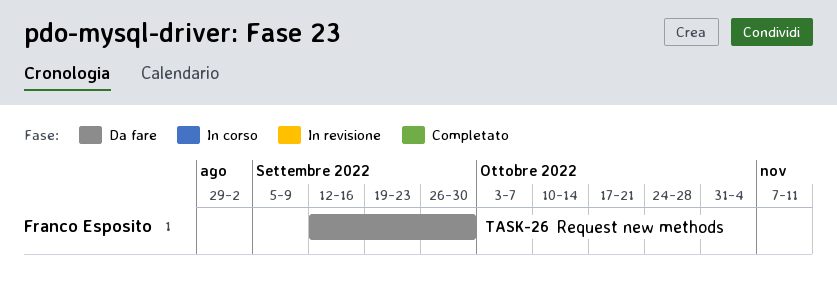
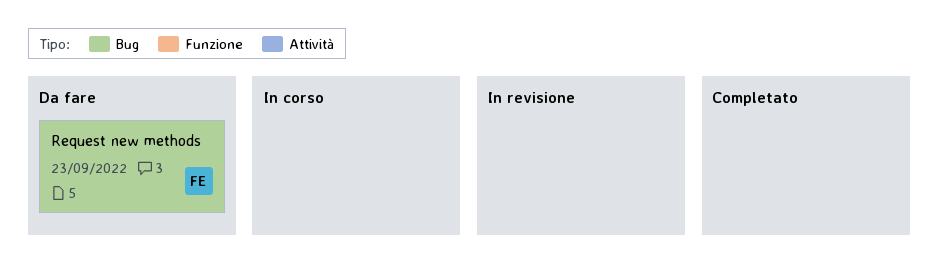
Request new methods, due: Sep 30 -> Sep 23

